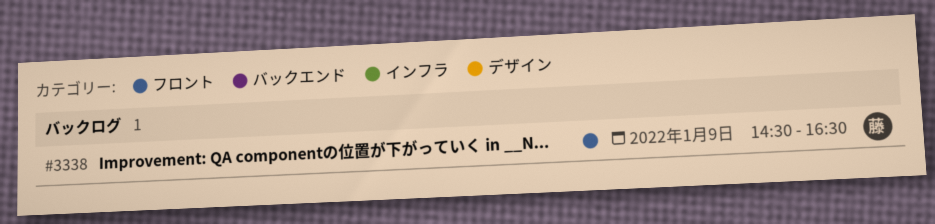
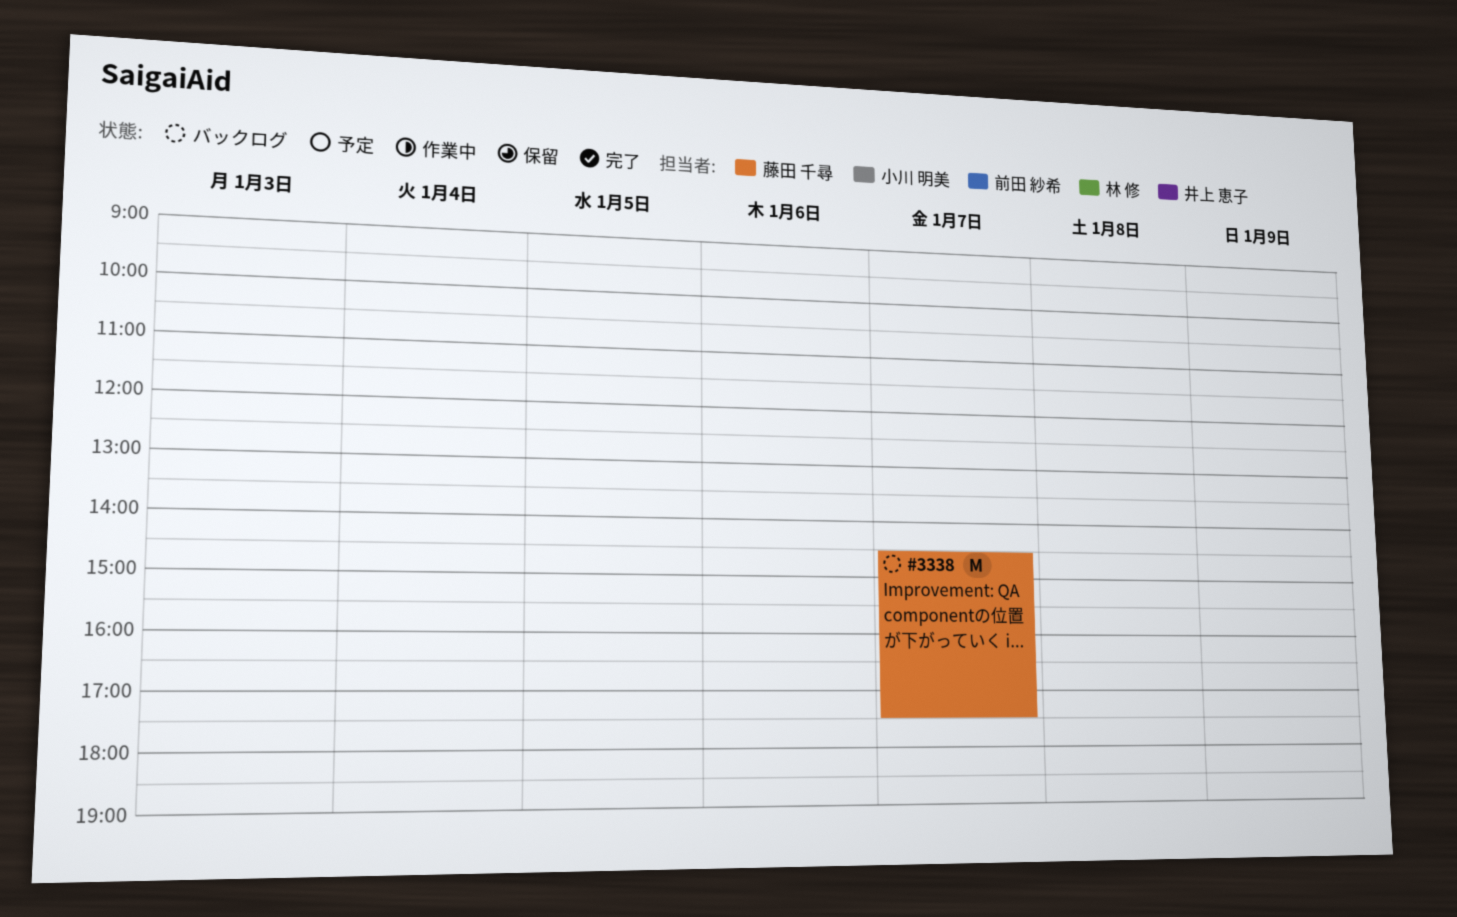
#3338, day: Jan 9 -> Jan 7
#3338, ends: 16:30 -> 17:30

